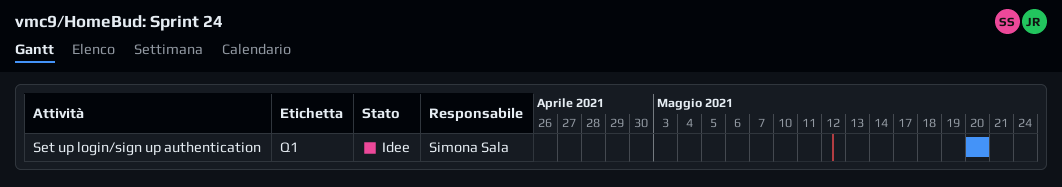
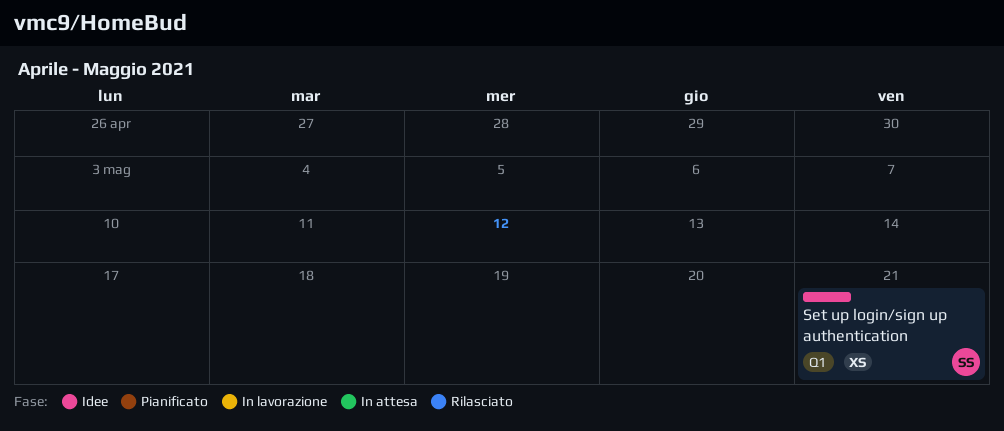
Set up login/sign up authentication, due: May 20 -> May 21

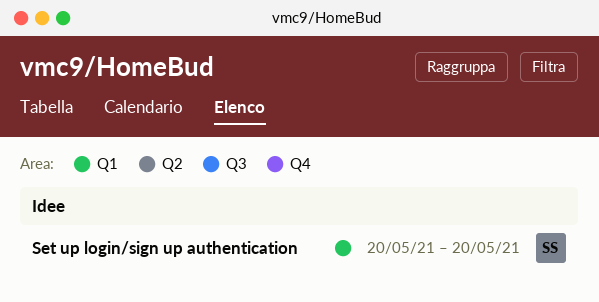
Set up login/sign up authentication, due: May 21 -> May 20

